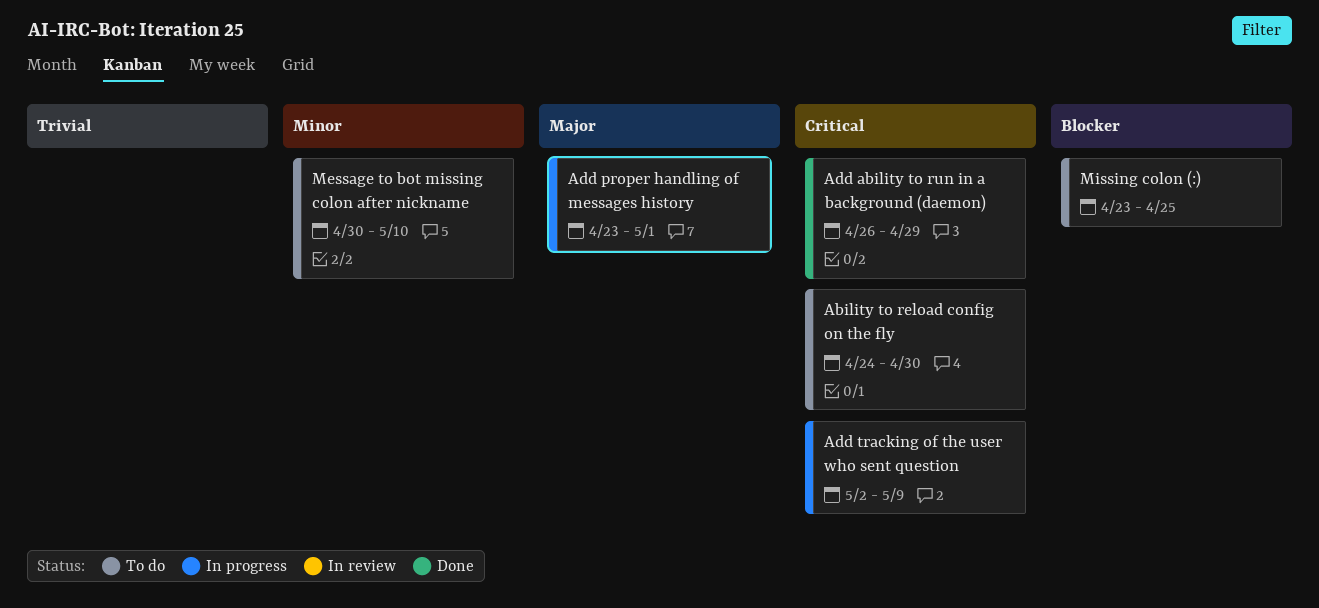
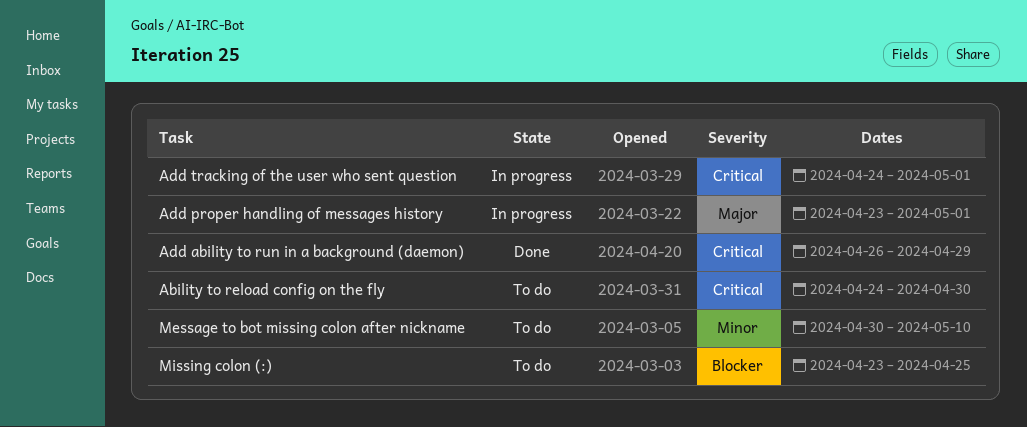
Add tracking of the user who sent question, start: May 2 -> Apr 24
Add tracking of the user who sent question, due: May 9 -> May 1

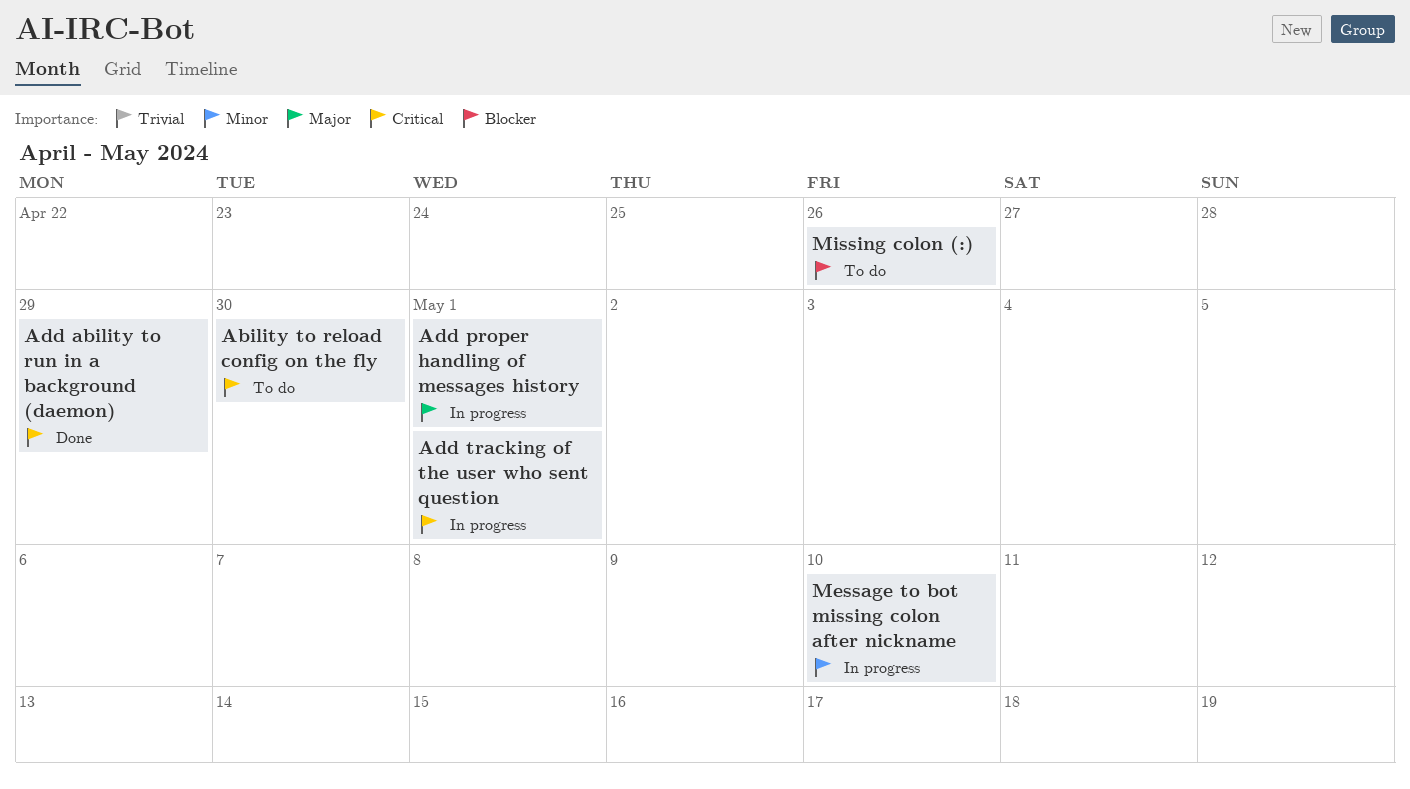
Message to bot missing colon after nickname, status: To do -> In progress
Missing colon (:), due: Apr 25 -> Apr 26

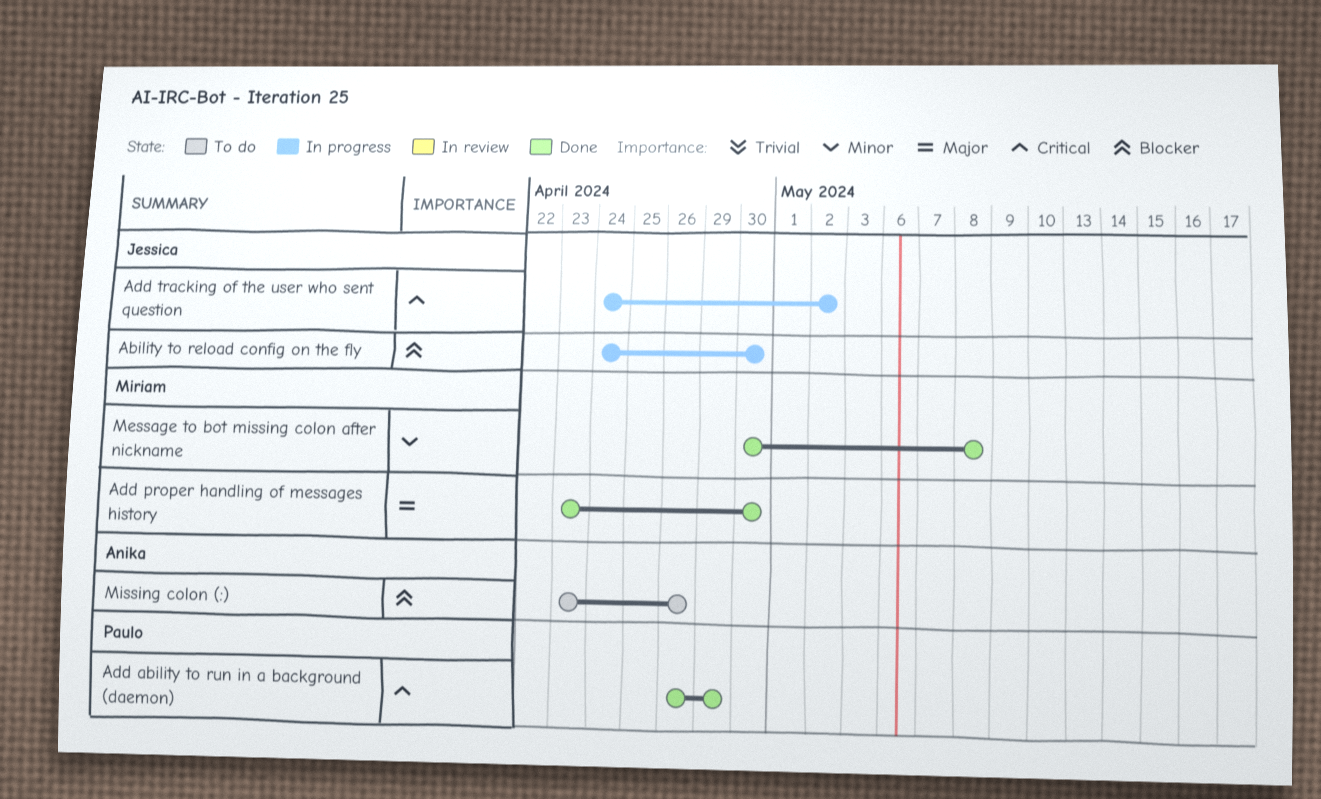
Ability to reload config on the fly, status: To do -> In progress
Ability to reload config on the fly, priority: Critical -> Blocker
Add proper handling of messages history, status: In progress -> Done
Add proper handling of messages history, due: May 1 -> Apr 30
Add tracking of the user who sent question, due: May 1 -> May 2
Message to bot missing colon after nickname, status: In progress -> Done
Message to bot missing colon after nickname, due: May 10 -> May 8

